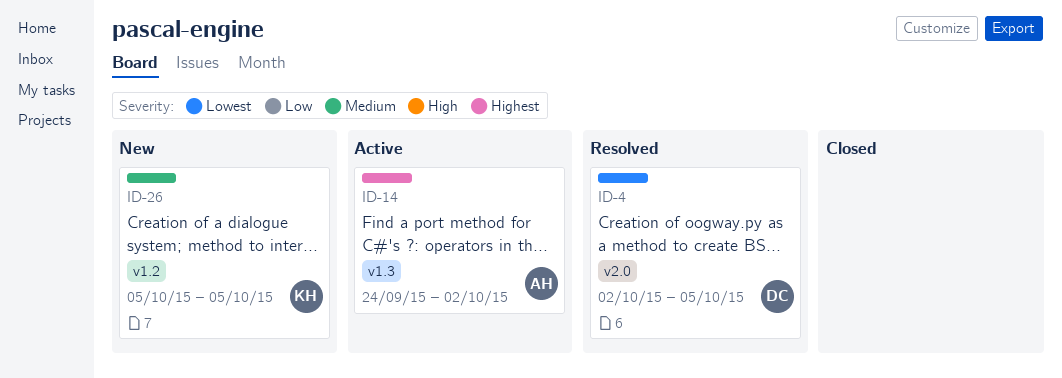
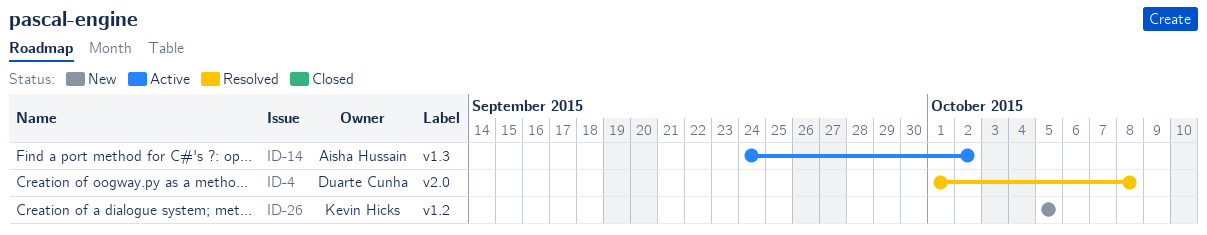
ID-4, start: Oct 2 -> Oct 1
ID-4, due: Oct 5 -> Oct 8

